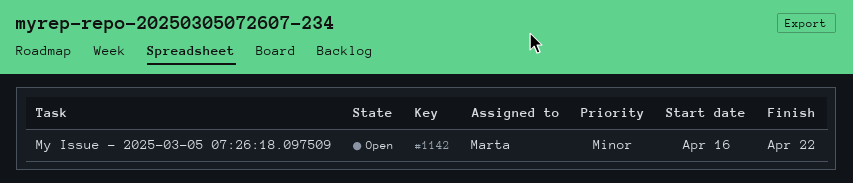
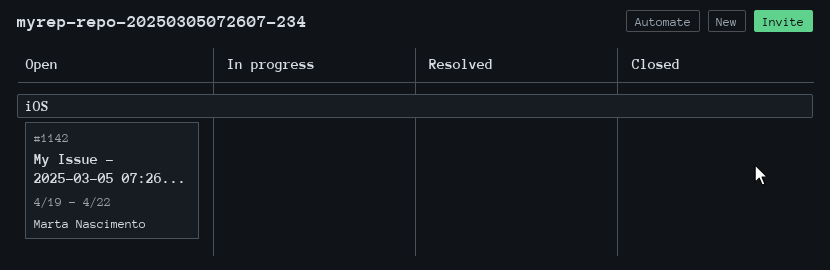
#1142, start: Apr 16 -> Apr 19

